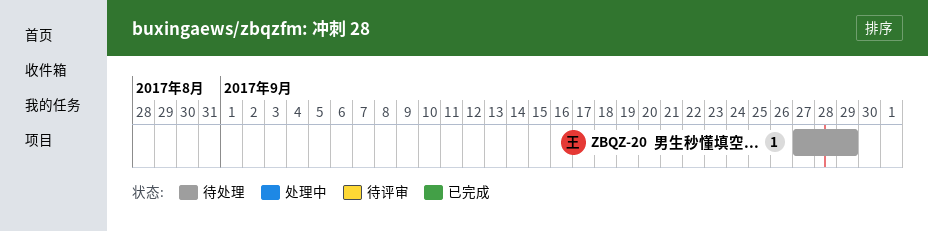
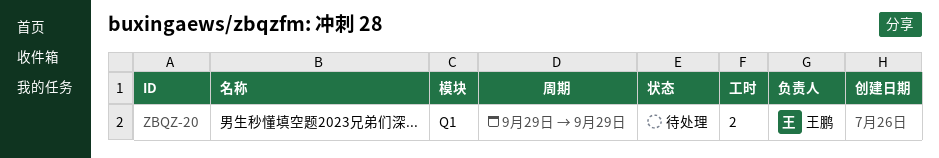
ZBQZ-20, estimate: 1 -> 2
ZBQZ-20, start: Sep 27 -> Sep 29

